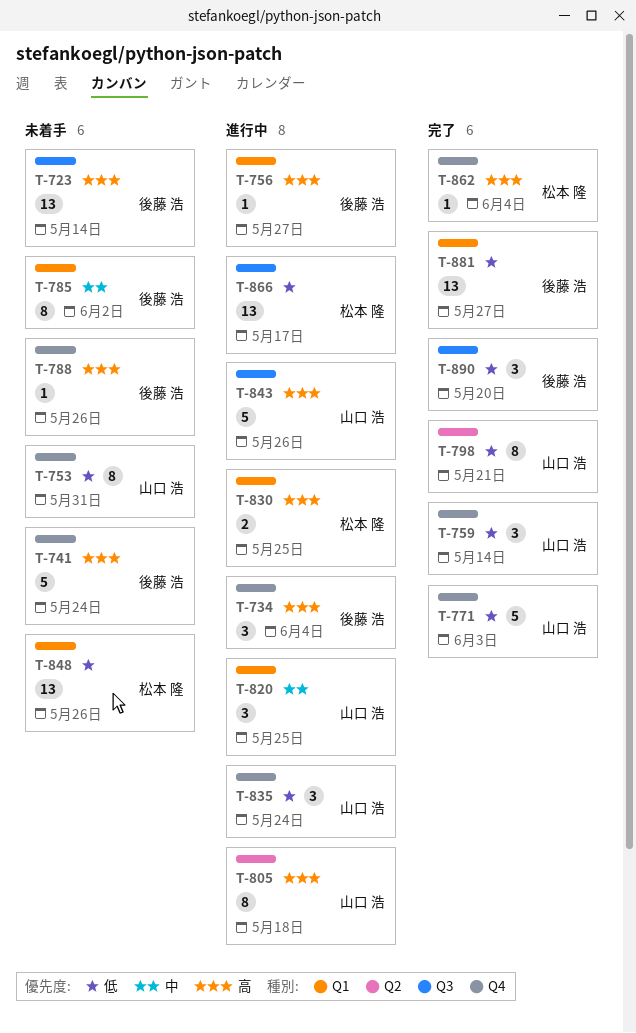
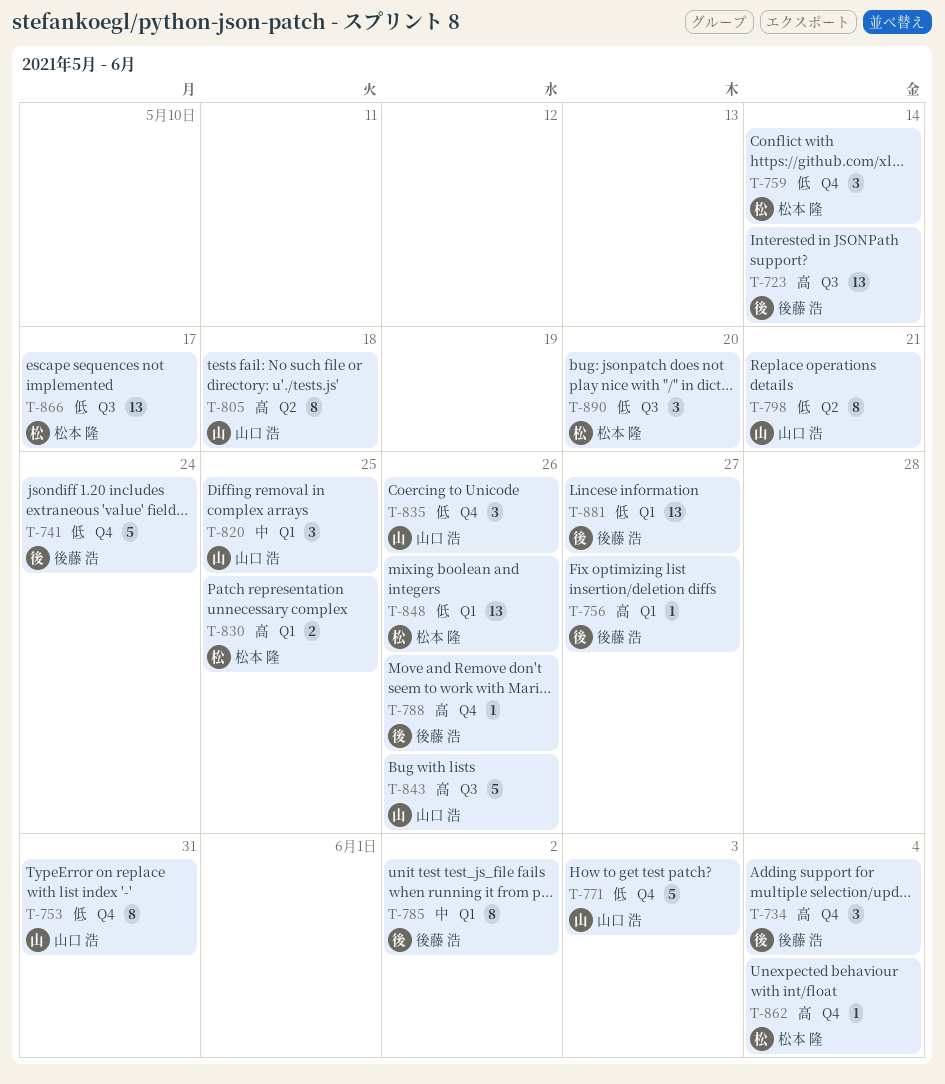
T-741, priority: 高 -> 低
T-759, owner: 山口 浩 -> 松本 隆
T-835, due: May 24 -> May 26
T-890, owner: 後藤 浩 -> 松本 隆

